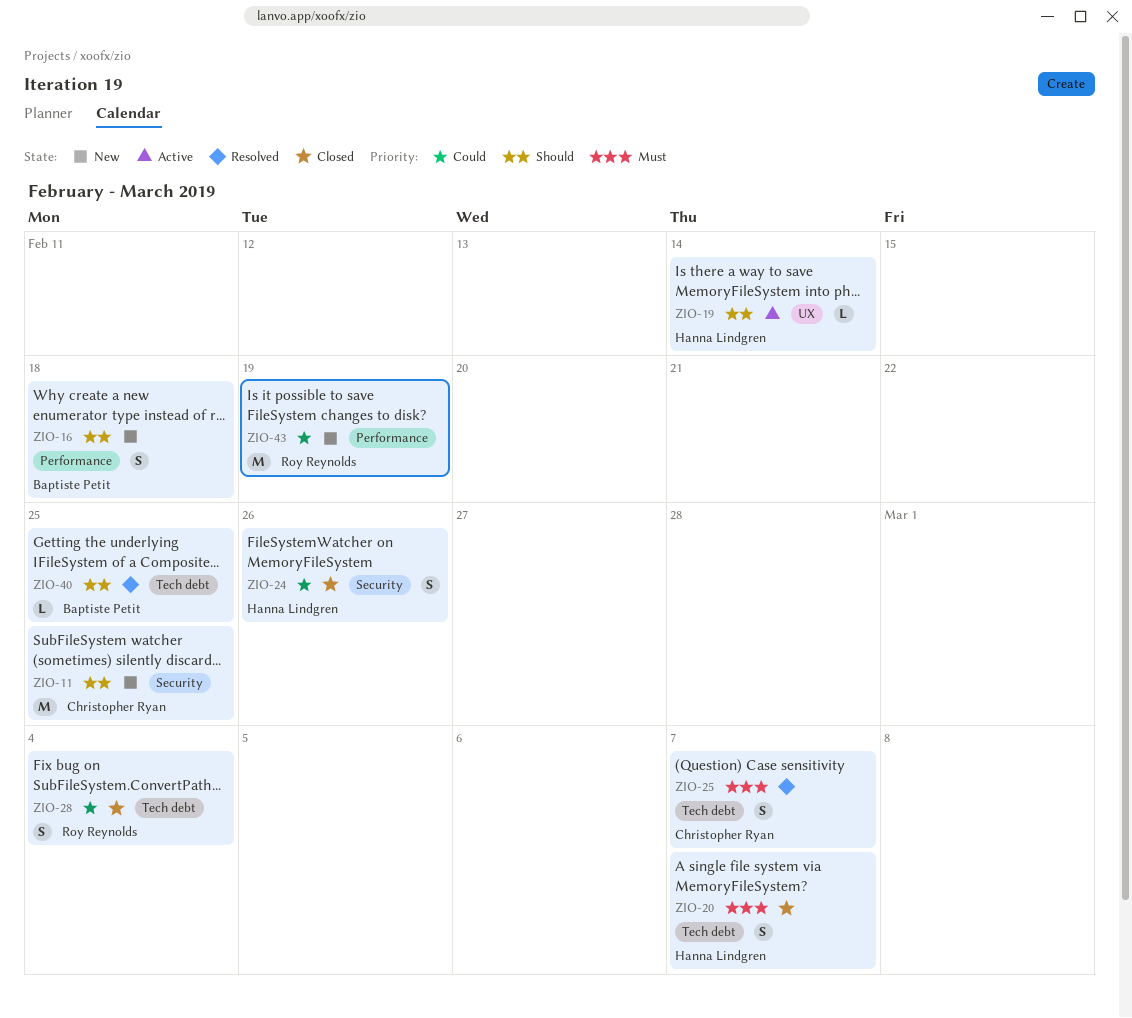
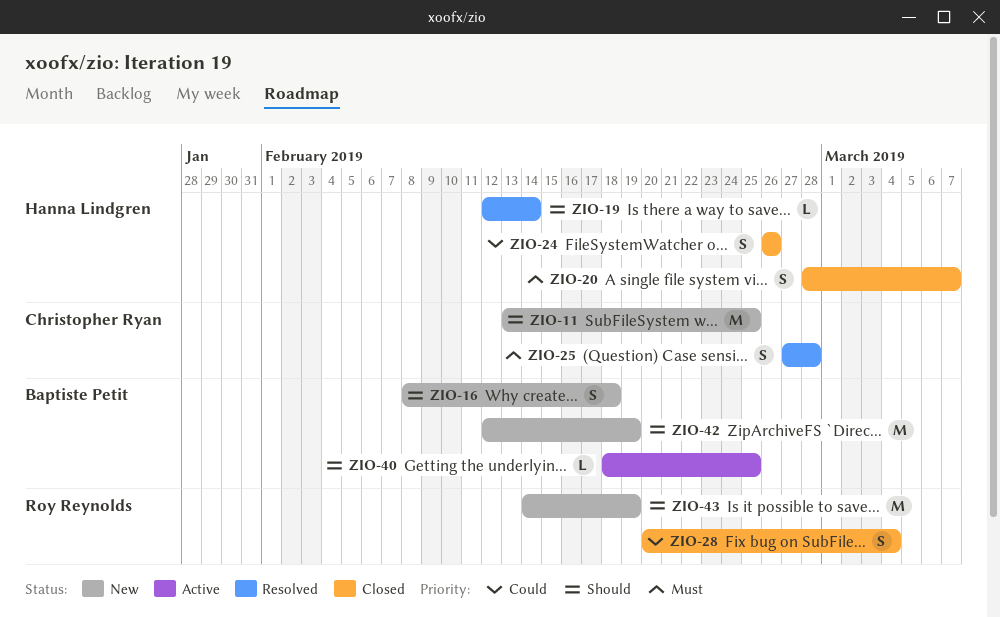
ZIO-19, status: Active -> Resolved
ZIO-25, due: Mar 7 -> Feb 28
ZIO-40, status: Resolved -> Active
ZIO-42: none -> present
ZIO-43, priority: Could -> Should

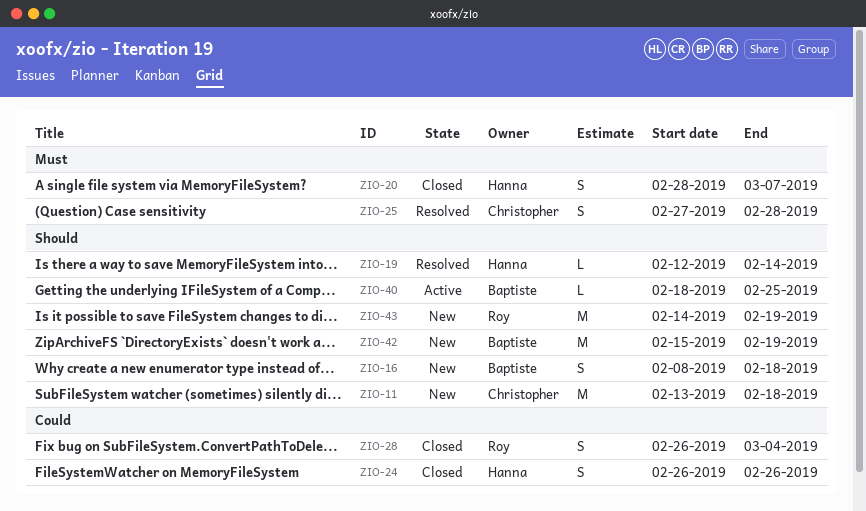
ZIO-11, due: Feb 25 -> Feb 18
ZIO-28, start: Feb 20 -> Feb 26
ZIO-42, start: Feb 12 -> Feb 15

